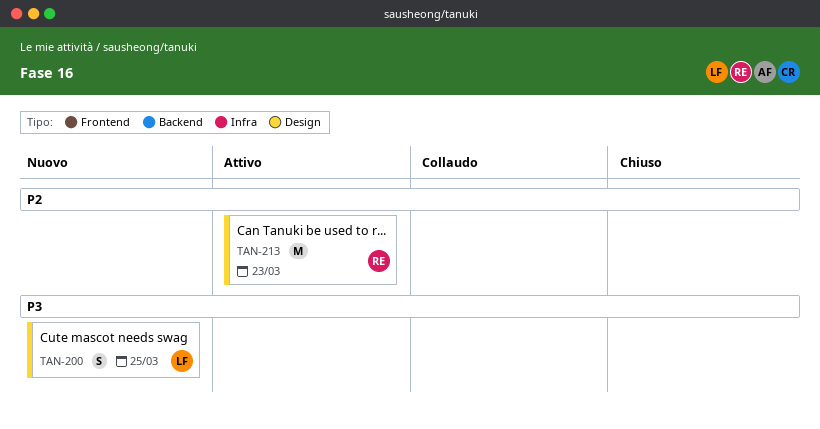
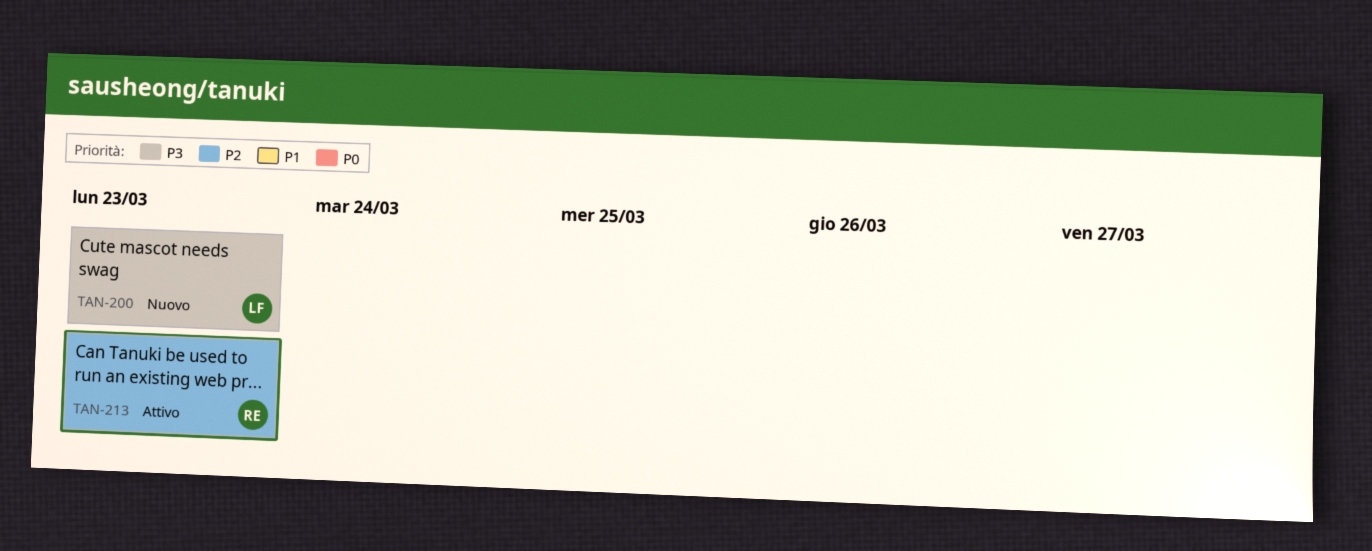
TAN-200, due: Mar 25 -> Mar 23

